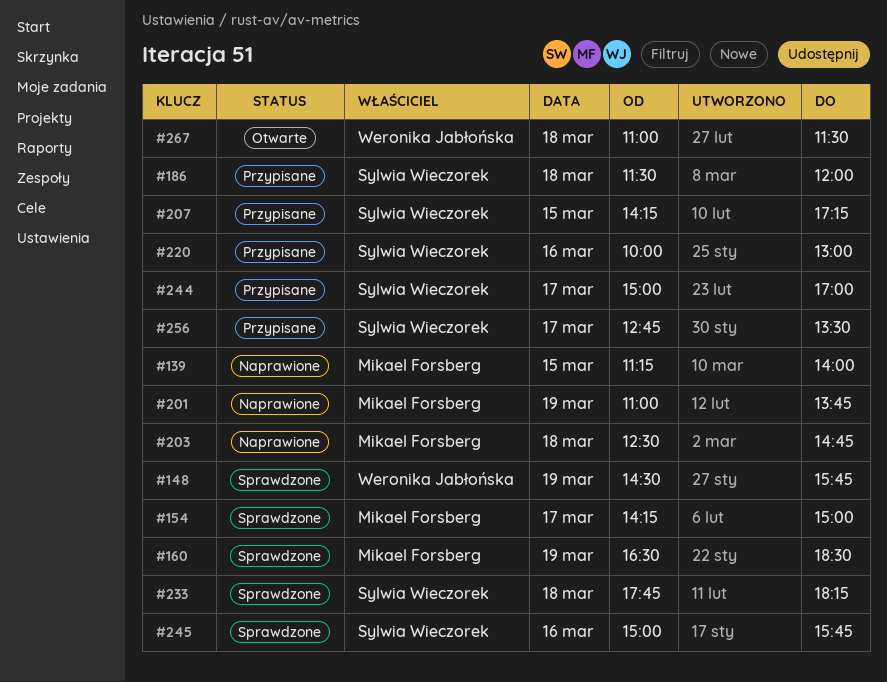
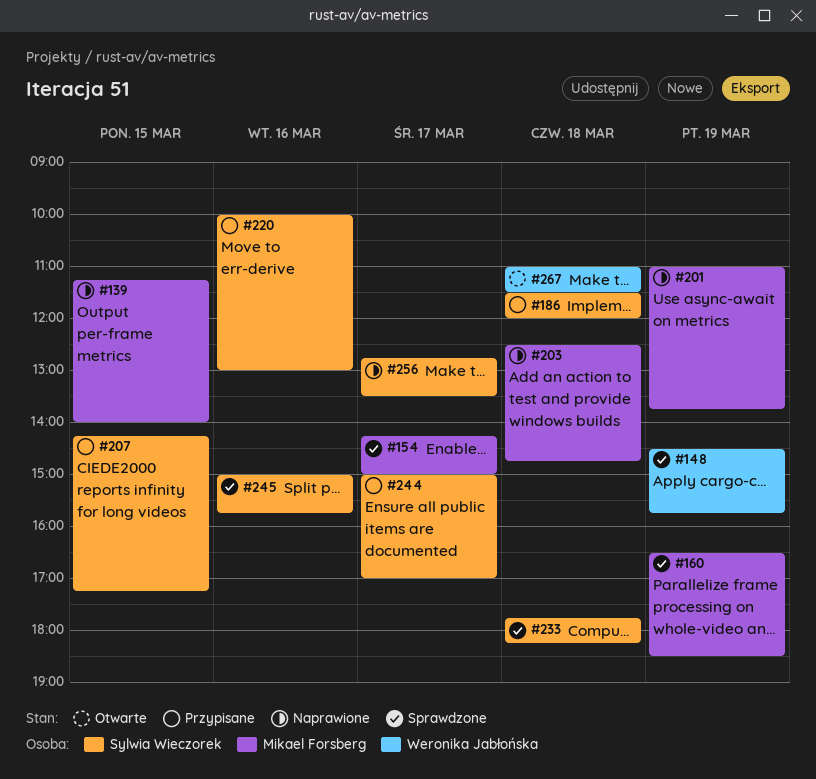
#256, status: Przypisane -> Naprawione

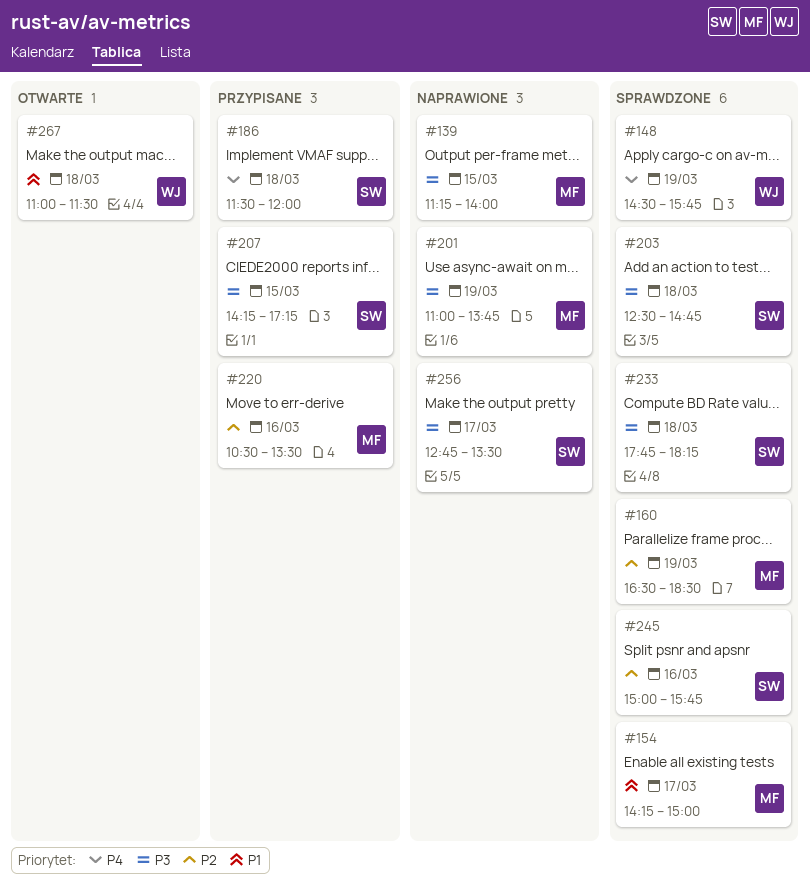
#203, status: Naprawione -> Sprawdzone
#203, owner: Mikael Forsberg -> Sylwia Wieczorek
#220, owner: Sylwia Wieczorek -> Mikael Forsberg
#220, begins: 10:00 -> 10:30
#220, ends: 13:00 -> 13:30
#244: present -> none

